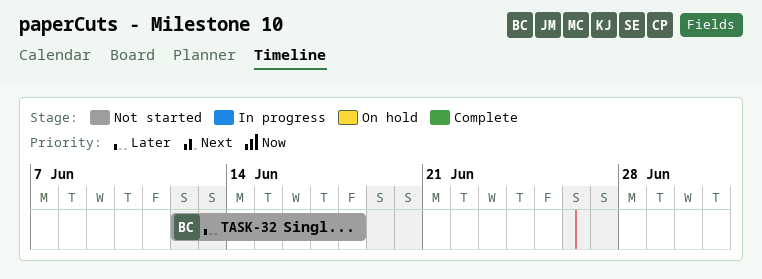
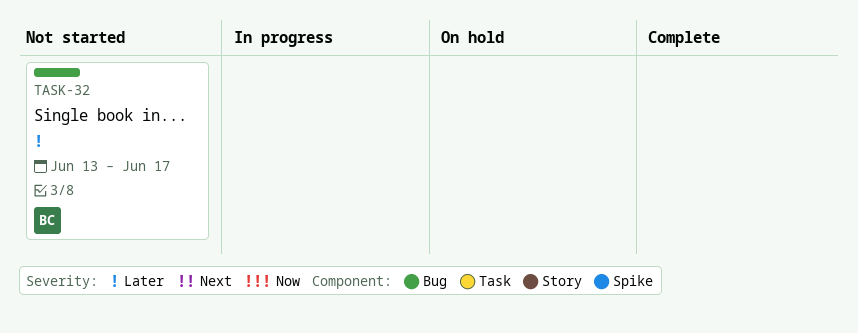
TASK-32, start: Jun 12 -> Jun 13
TASK-32, due: Jun 18 -> Jun 17

